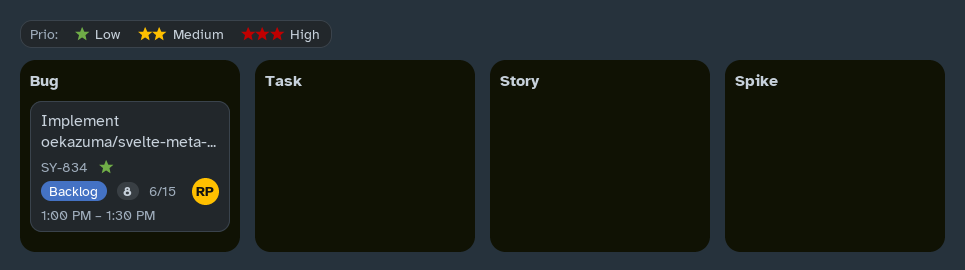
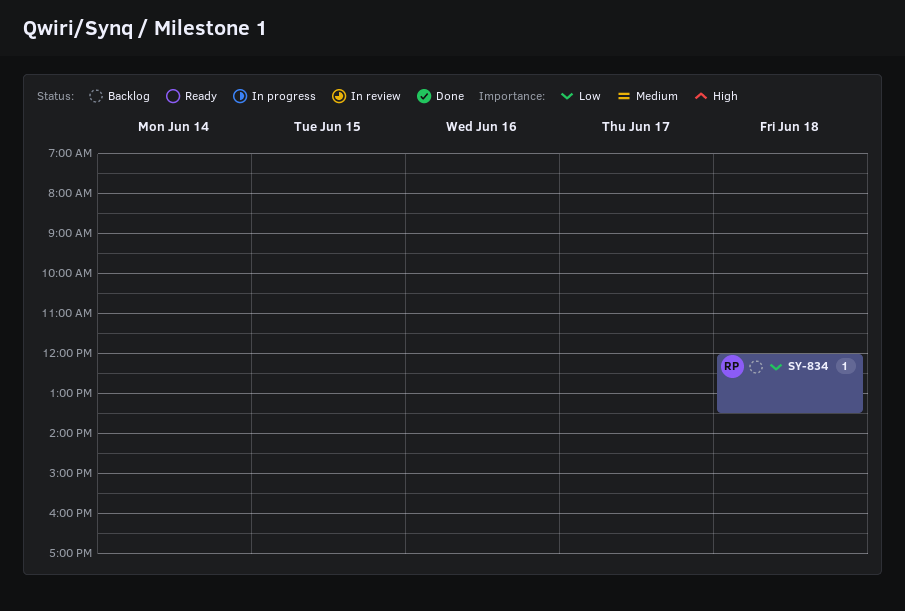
SY-834, estimate: 8 -> 1
SY-834, day: Jun 15 -> Jun 18
SY-834, begins: 13:00 -> 12:00

